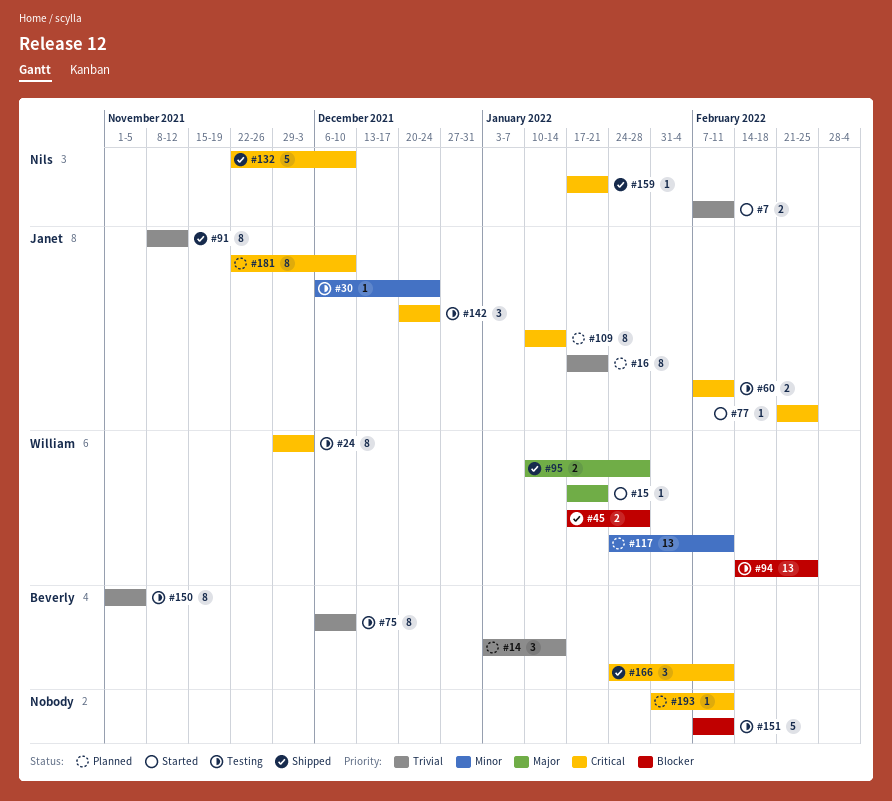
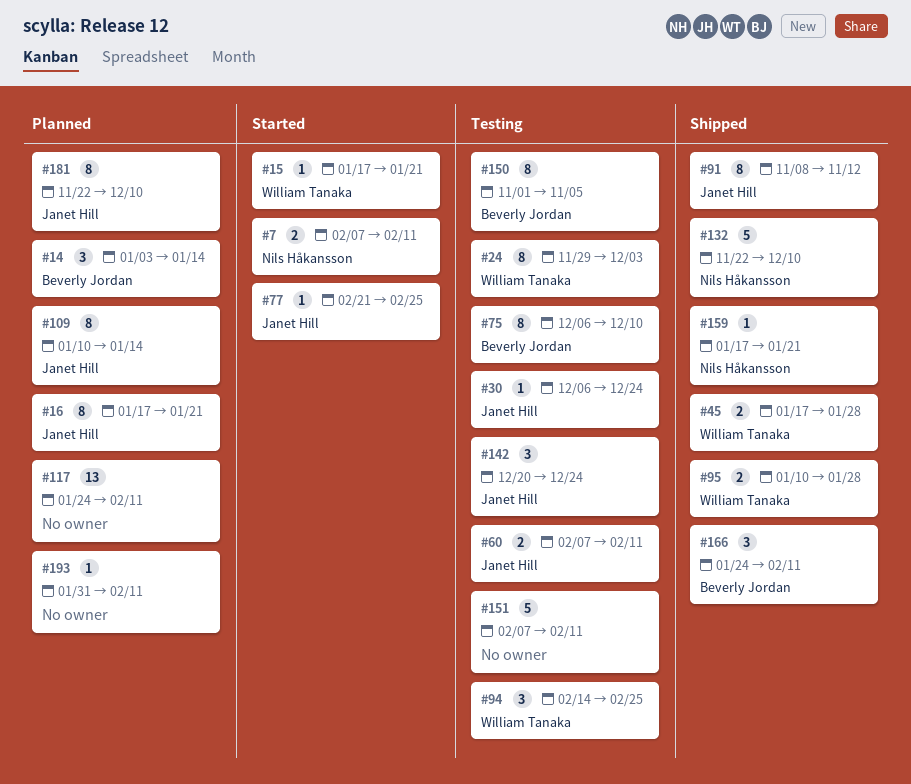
#94, estimate: 13 -> 3
#117, owner: William Tanaka -> none

